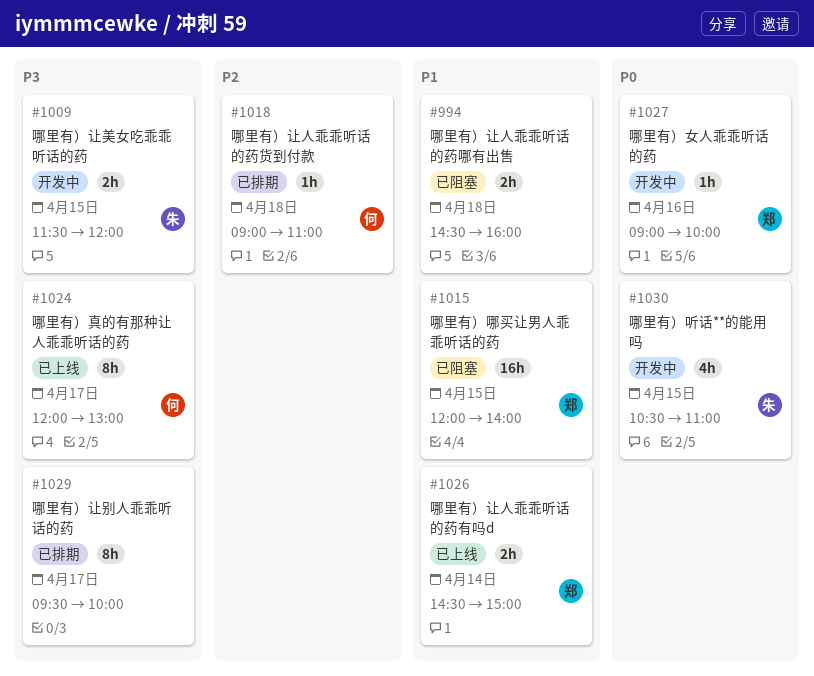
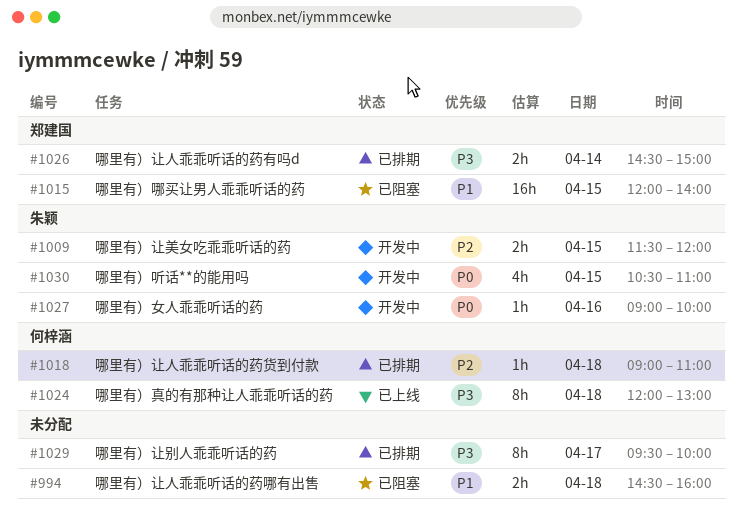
#1009, priority: P3 -> P2
#1024, day: Apr 17 -> Apr 18
#1026, status: 已上线 -> 已排期
#1026, priority: P1 -> P3
#1027, owner: 郑建国 -> 朱颖

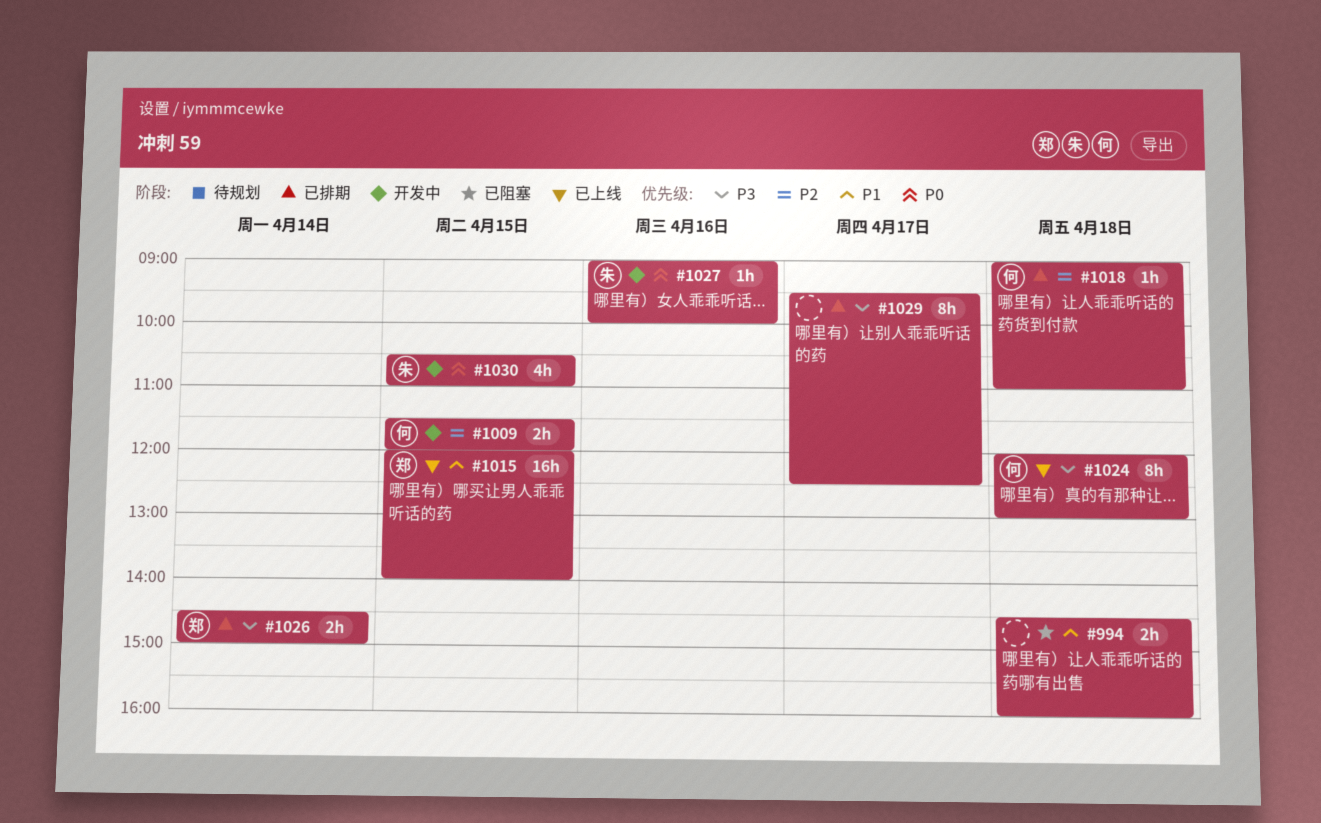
#1009, owner: 朱颖 -> 何梓涵
#1015, status: 已阻塞 -> 已上线
#1029, ends: 10:00 -> 12:30

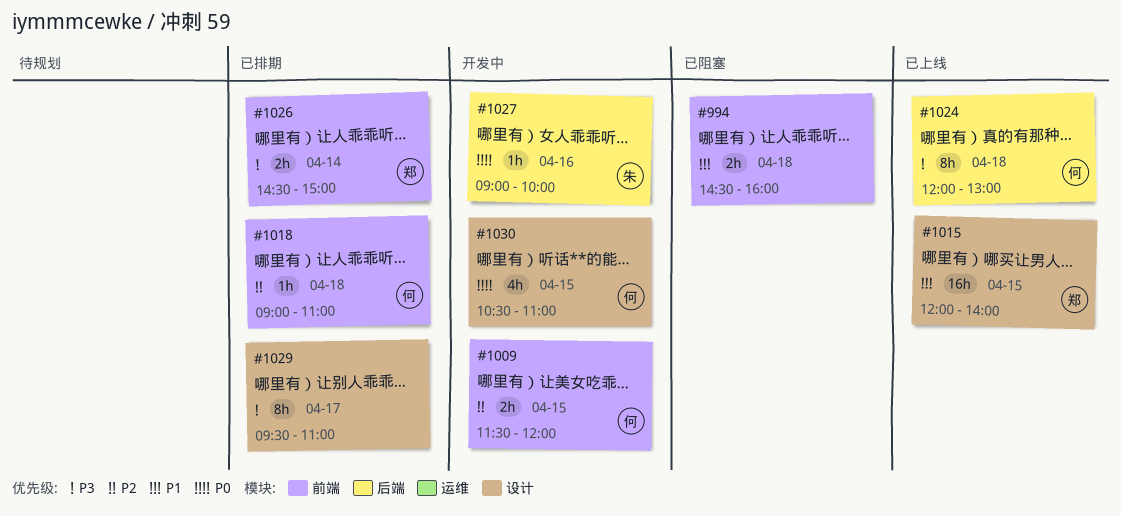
#1029, ends: 12:30 -> 11:00
#1030, owner: 朱 -> 何

